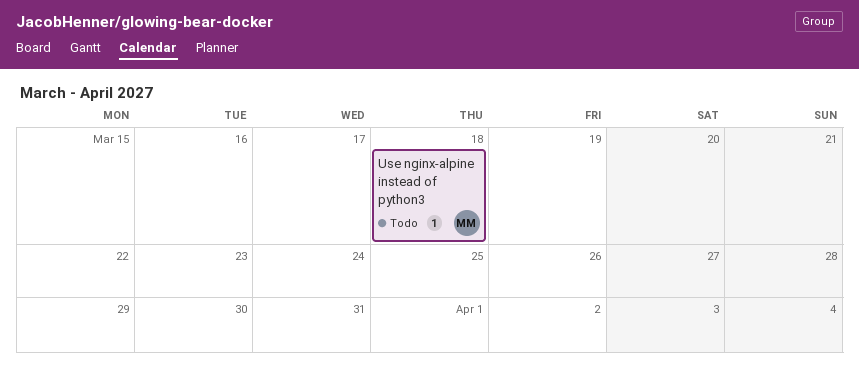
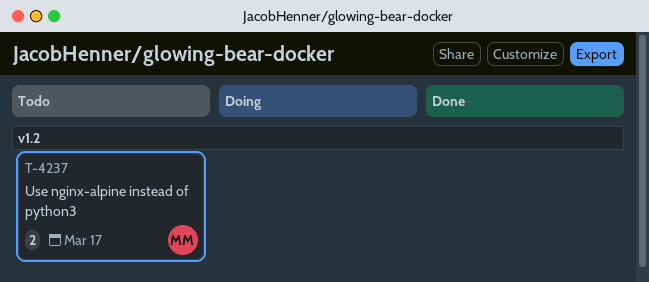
Use nginx-alpine instead of python3, estimate: 1 -> 2
Use nginx-alpine instead of python3, due: Mar 18 -> Mar 17

